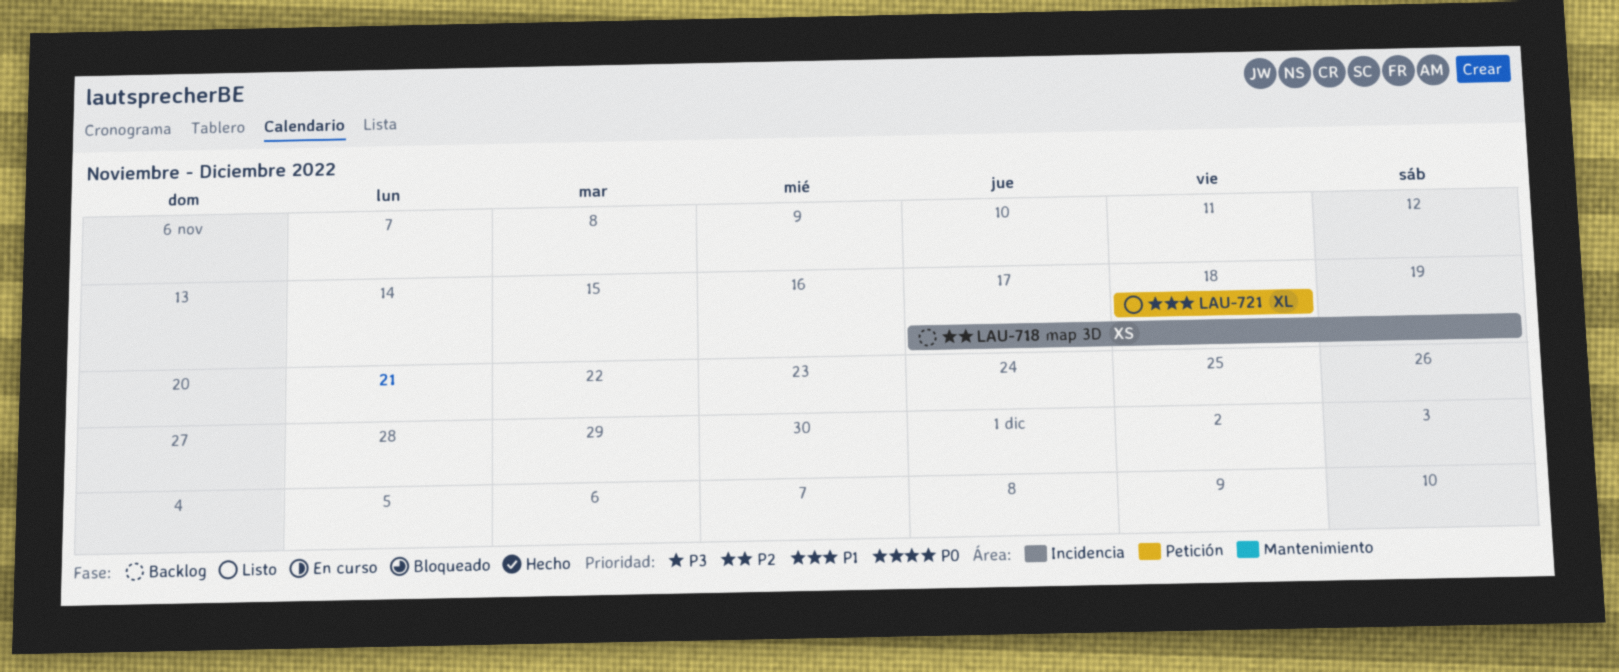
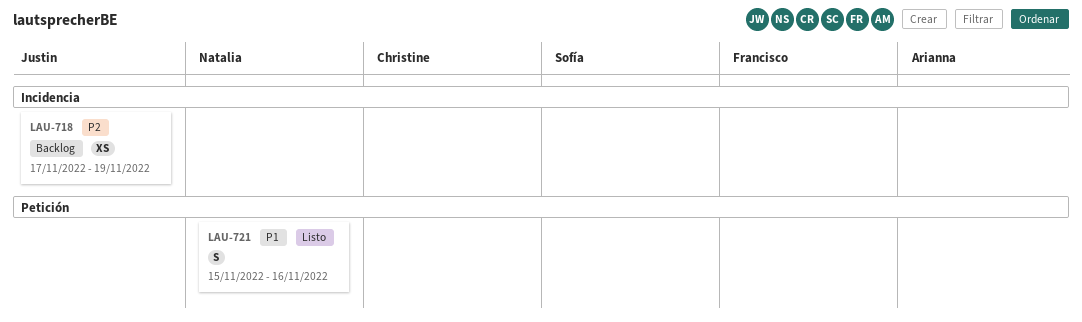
LAU-721, estimate: XL -> S
LAU-721, start: Nov 18 -> Nov 15
LAU-721, due: Nov 18 -> Nov 16

